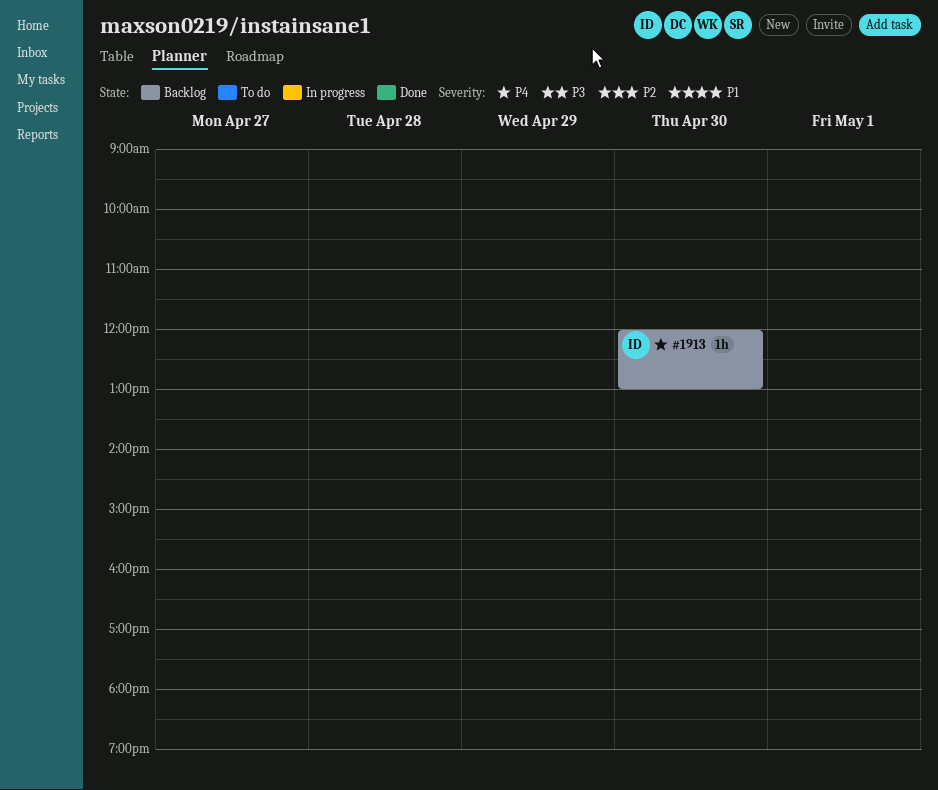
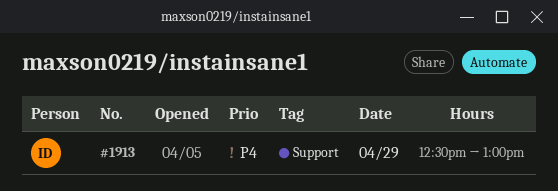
#1913, day: Apr 30 -> Apr 29
#1913, begins: 12:00 -> 12:30

